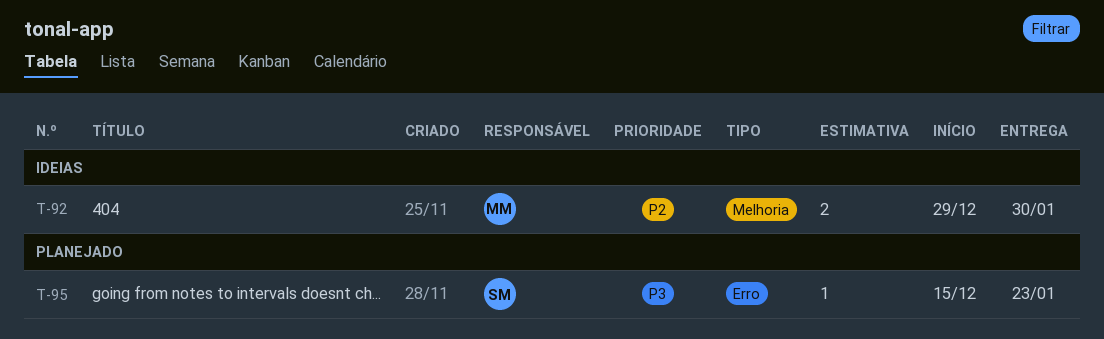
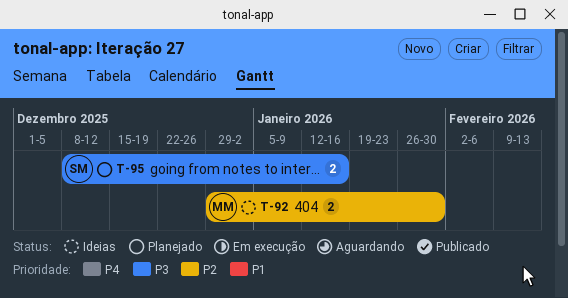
T-95, estimate: 1 -> 2
T-95, start: Dec 15 -> Dec 8
T-95, due: Jan 23 -> Jan 16

